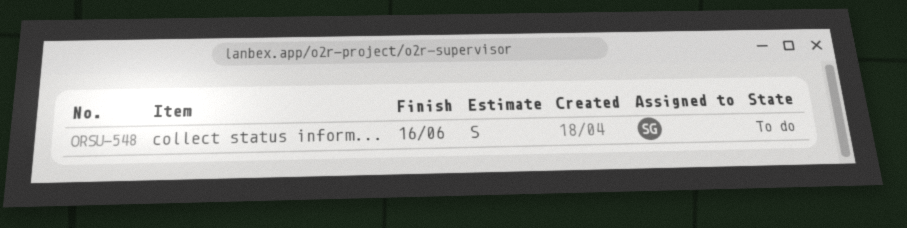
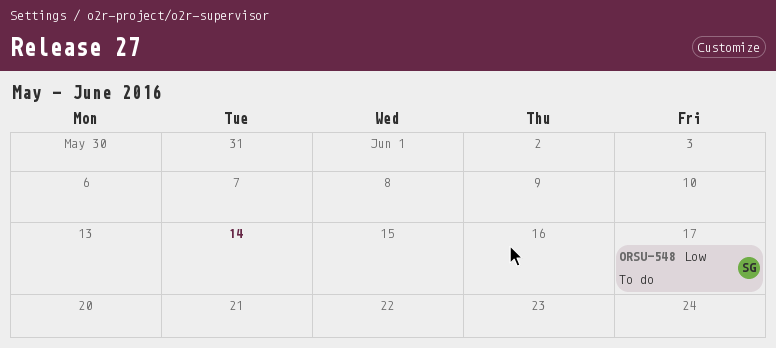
ORSU-548, due: Jun 16 -> Jun 17

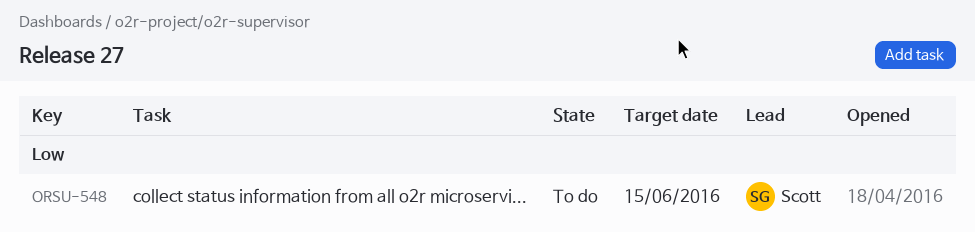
ORSU-548, due: Jun 17 -> Jun 15

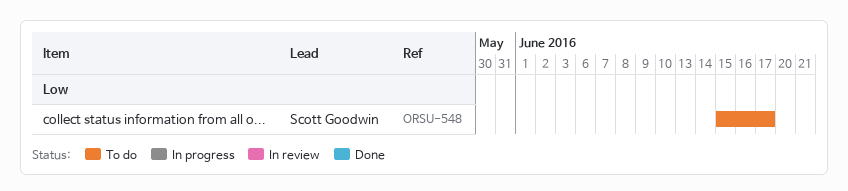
ORSU-548, due: Jun 15 -> Jun 17

